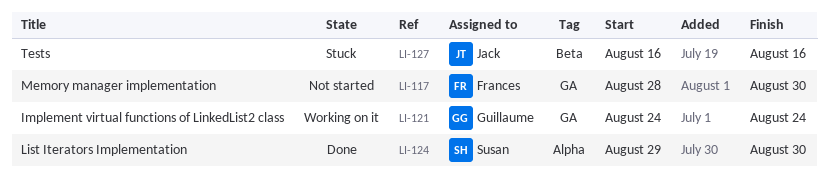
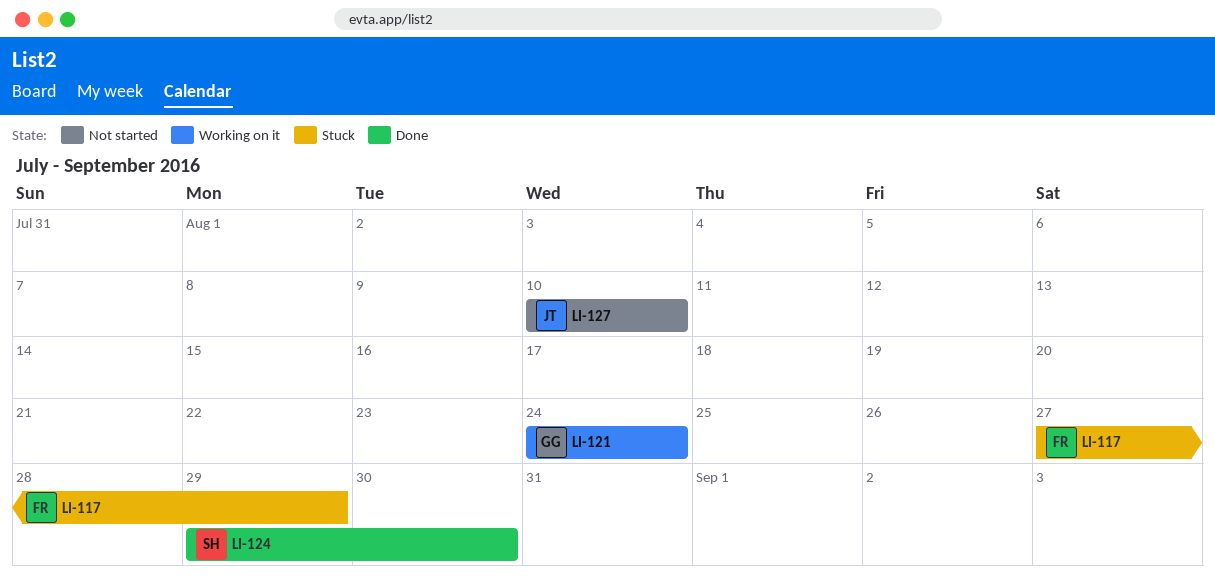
LI-117, status: Not started -> Stuck
LI-117, start: Aug 28 -> Aug 27
LI-117, due: Aug 30 -> Aug 29
LI-127, status: Stuck -> Not started
LI-127, start: Aug 16 -> Aug 10
LI-127, due: Aug 16 -> Aug 10

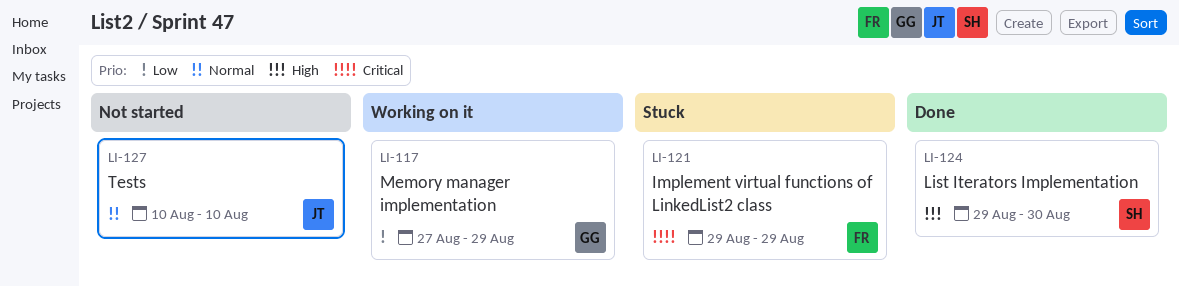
LI-117, status: Stuck -> Working on it
LI-117, owner: FR -> GG
LI-121, status: Working on it -> Stuck
LI-121, owner: GG -> FR
LI-121, start: Aug 24 -> Aug 29
LI-121, due: Aug 24 -> Aug 29

